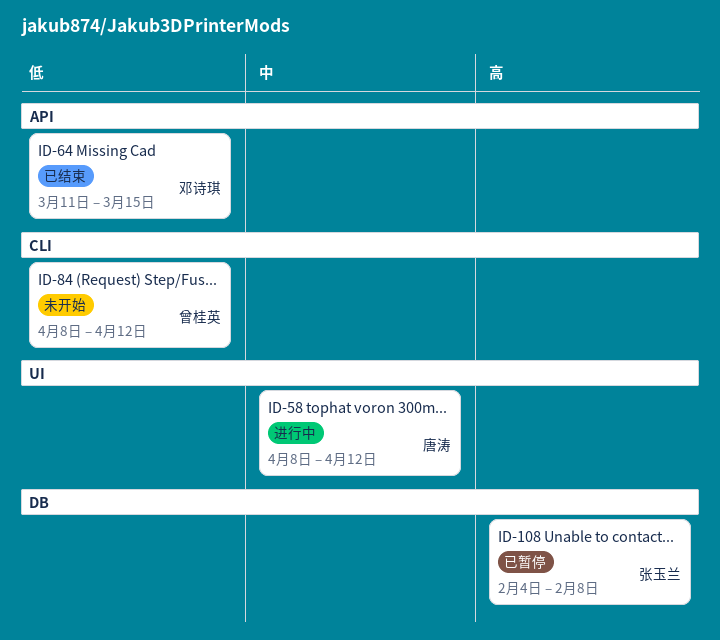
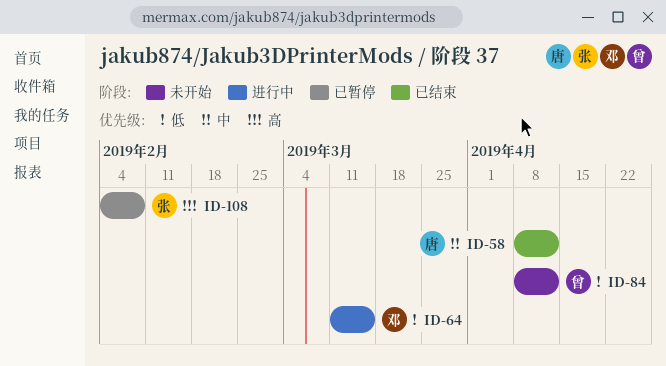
ID-58, status: 进行中 -> 已结束
ID-64, status: 已结束 -> 进行中

